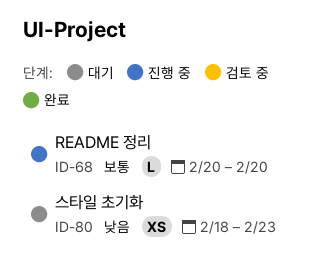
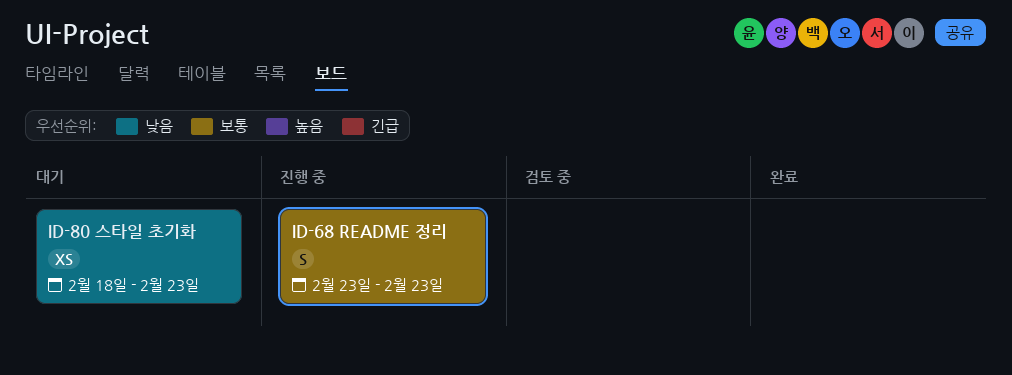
ID-68, estimate: L -> S
ID-68, start: Feb 20 -> Feb 23
ID-68, due: Feb 20 -> Feb 23

